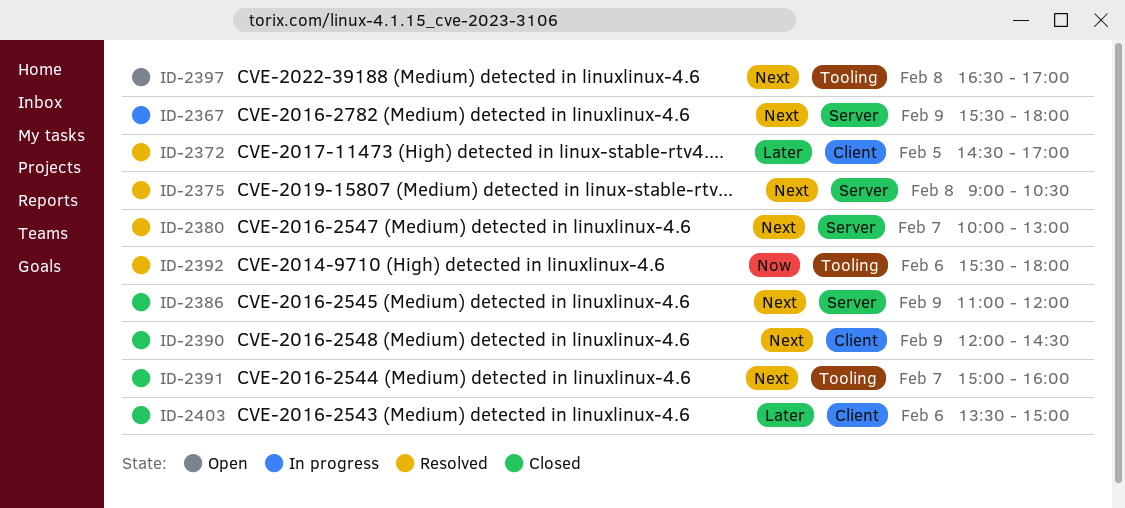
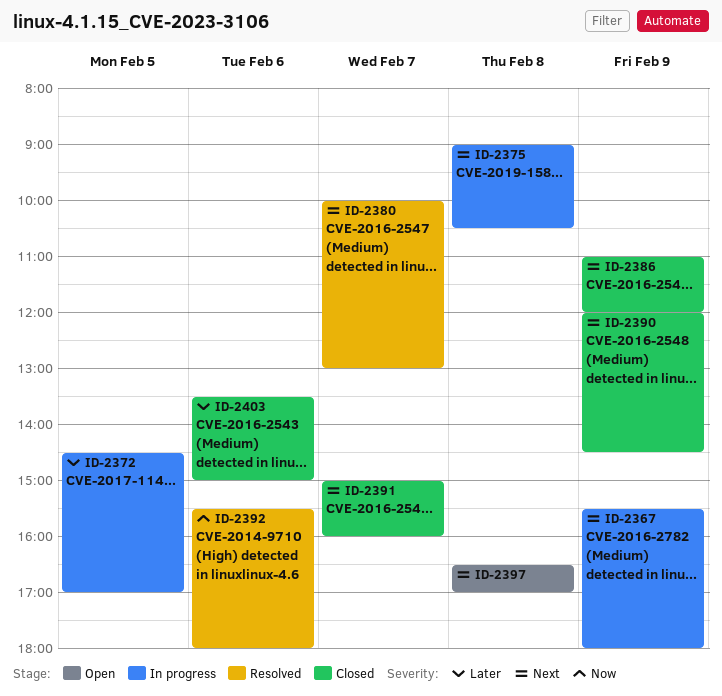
ID-2372, status: Resolved -> In progress
ID-2375, status: Resolved -> In progress

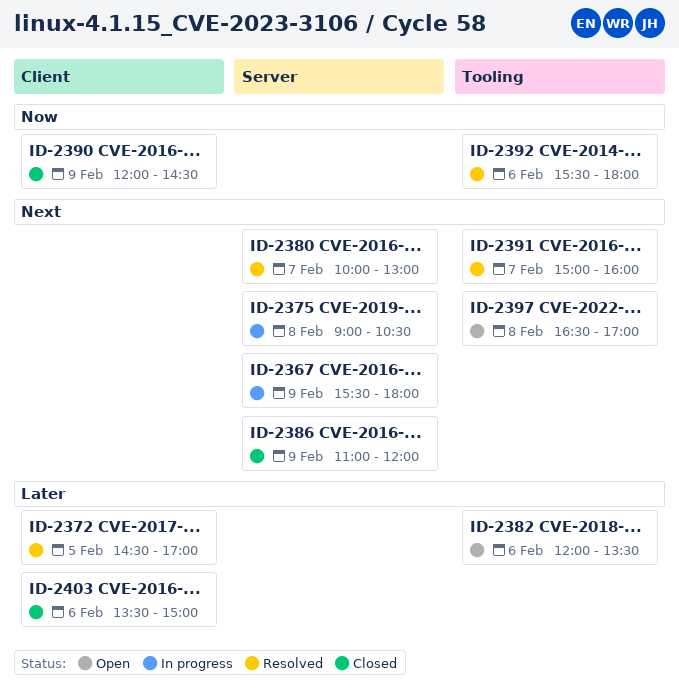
ID-2372, status: In progress -> Resolved
ID-2382: none -> present
ID-2390, priority: Next -> Now
ID-2391, status: Closed -> Resolved

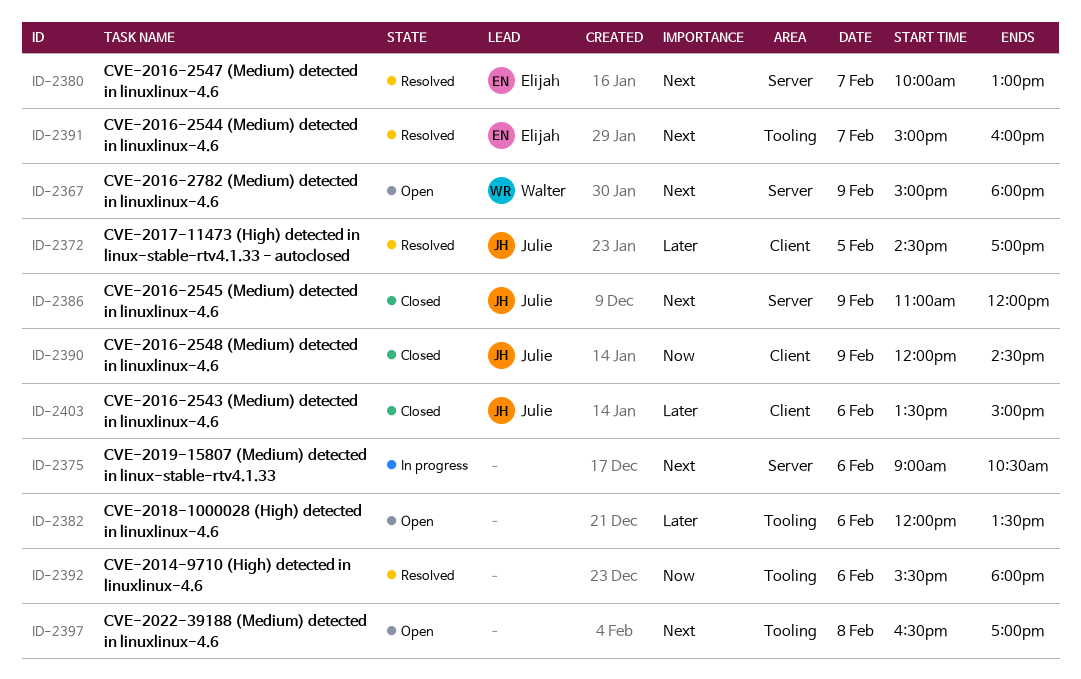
ID-2367, status: In progress -> Open
ID-2367, begins: 15:30 -> 15:00
ID-2375, day: Feb 8 -> Feb 6

